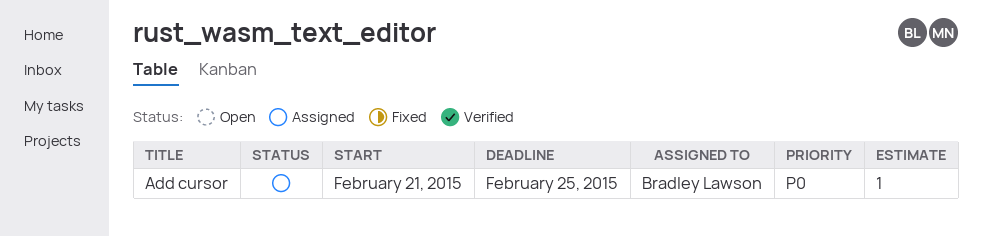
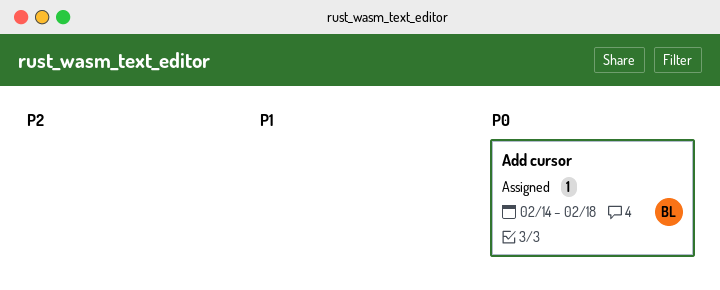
Add cursor, start: Feb 21 -> Feb 14
Add cursor, due: Feb 25 -> Feb 18

